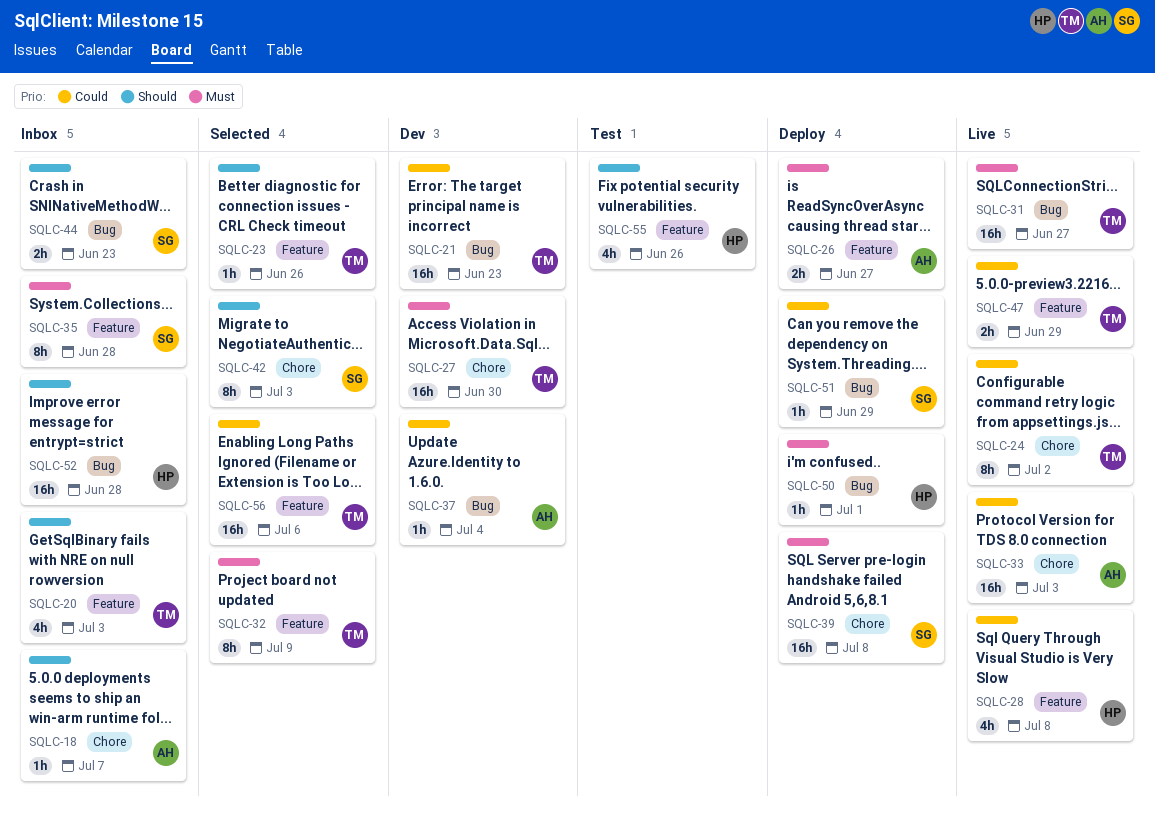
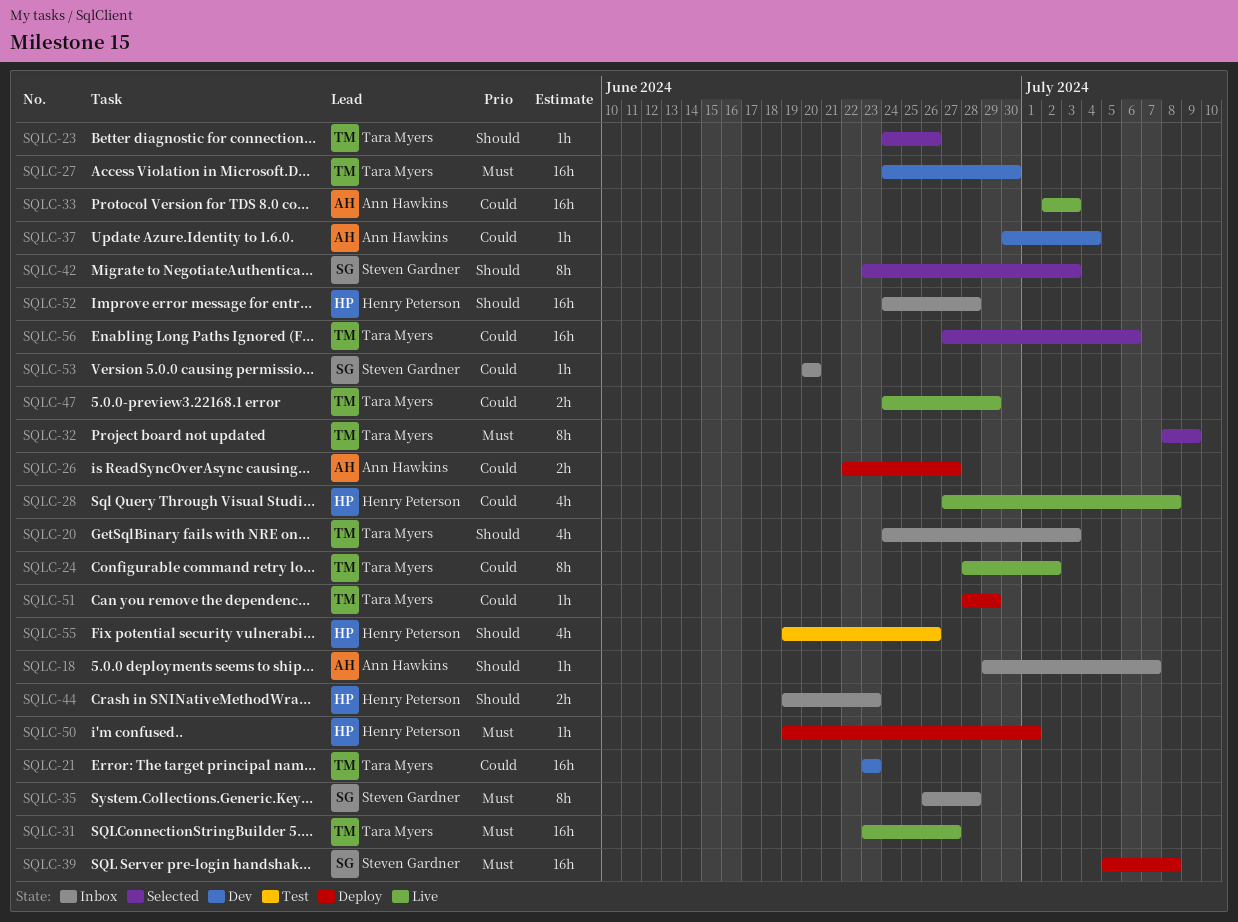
SQLC-26, priority: Must -> Could
SQLC-44, owner: Steven Gardner -> Henry Peterson
SQLC-51, owner: Steven Gardner -> Tara Myers
SQLC-53: none -> present

